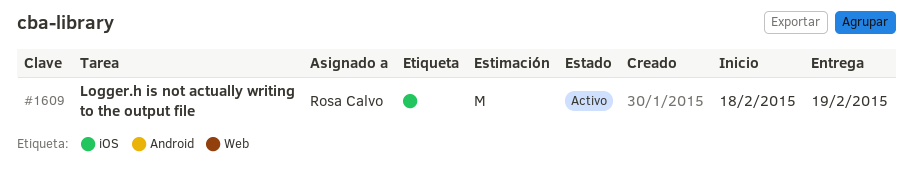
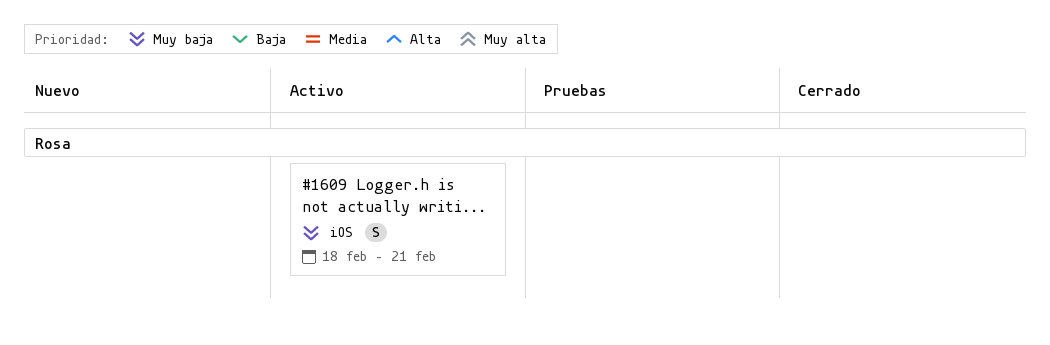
#1609, estimate: M -> S
#1609, due: Feb 19 -> Feb 21

